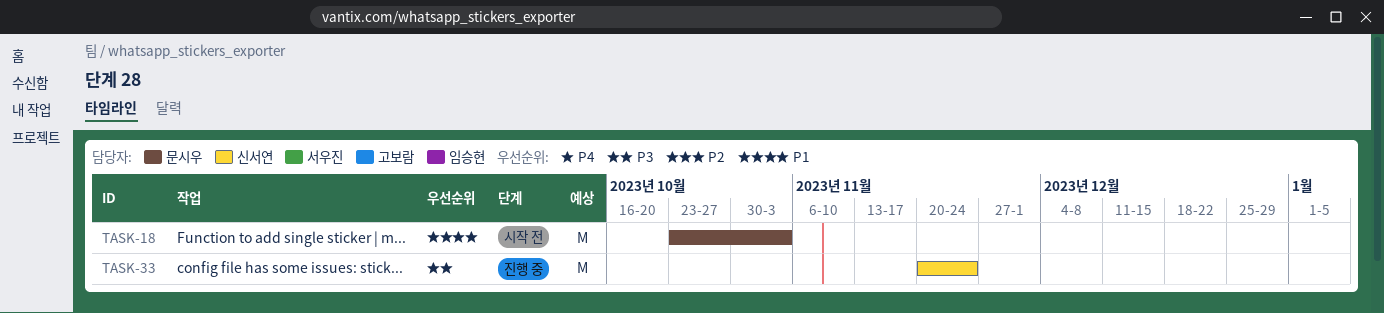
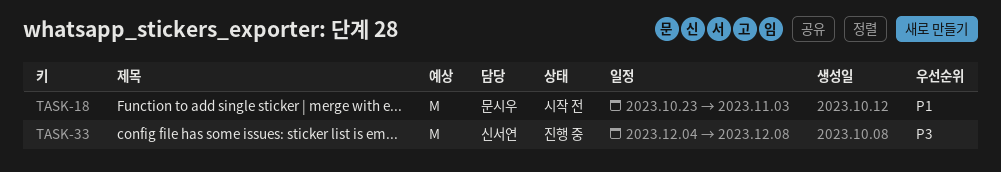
TASK-33, start: Nov 20 -> Dec 4
TASK-33, due: Nov 24 -> Dec 8

